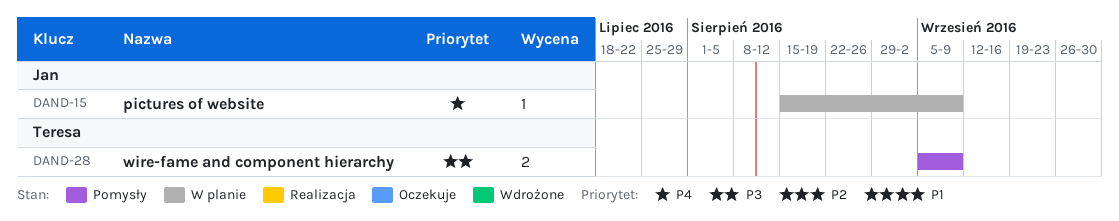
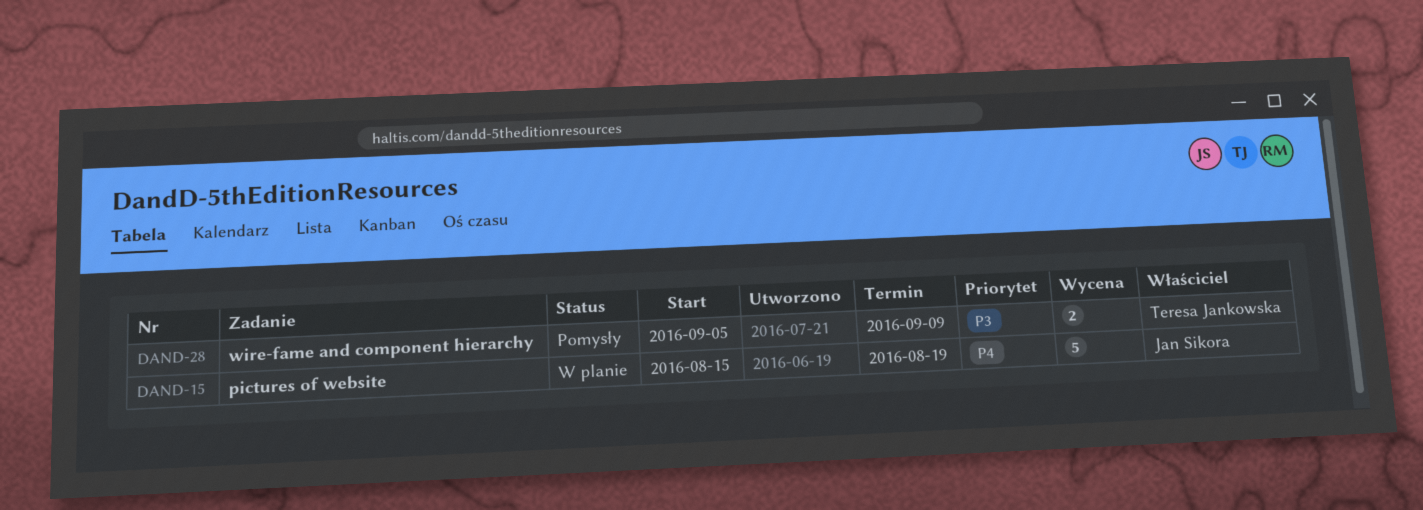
DAND-15, estimate: 1 -> 5
DAND-15, due: Sep 9 -> Aug 19

